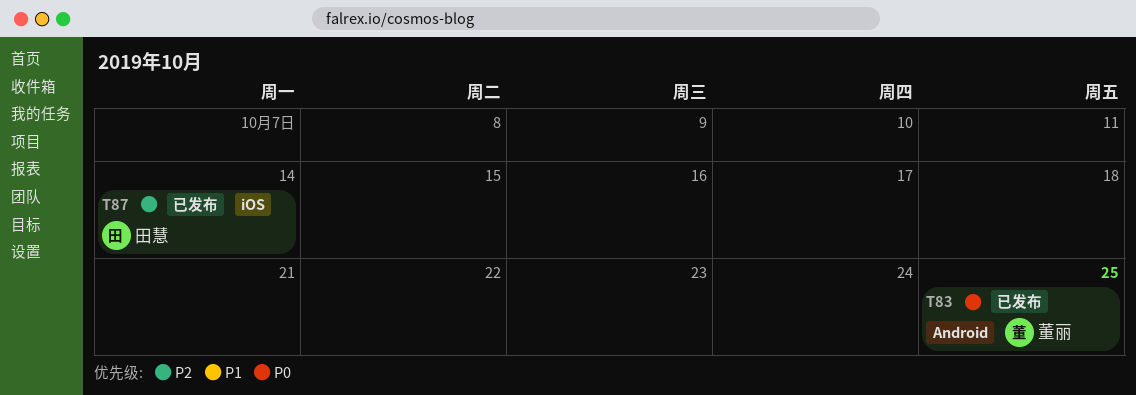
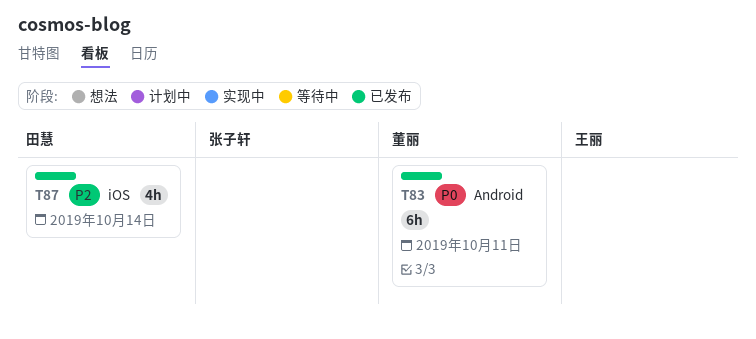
T83, due: Oct 25 -> Oct 11

